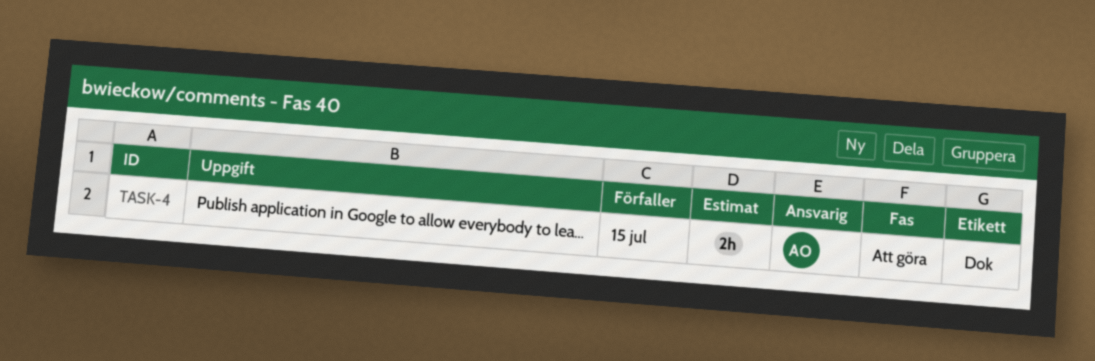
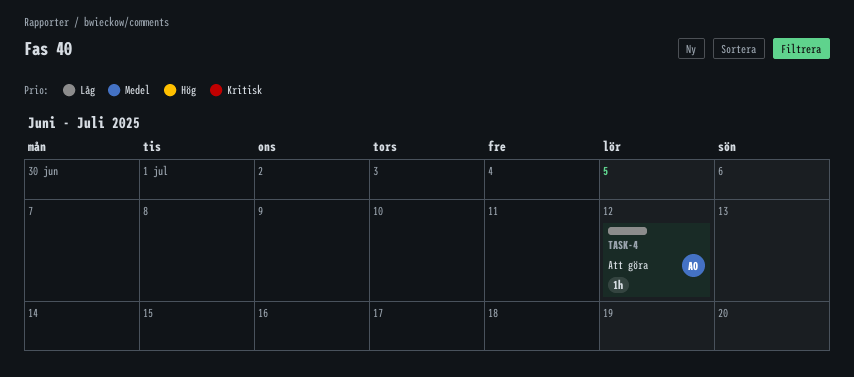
TASK-4, estimate: 2h -> 1h
TASK-4, due: Jul 15 -> Jul 12

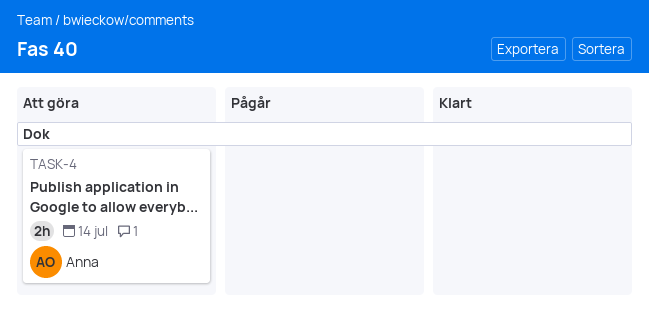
TASK-4, estimate: 1h -> 2h
TASK-4, due: Jul 12 -> Jul 14

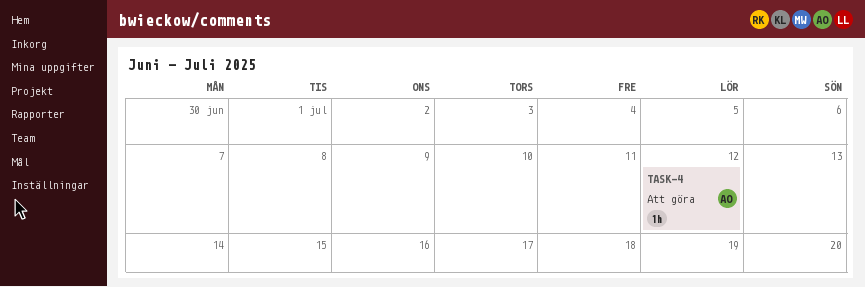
TASK-4, estimate: 2h -> 1h
TASK-4, due: Jul 14 -> Jul 12

